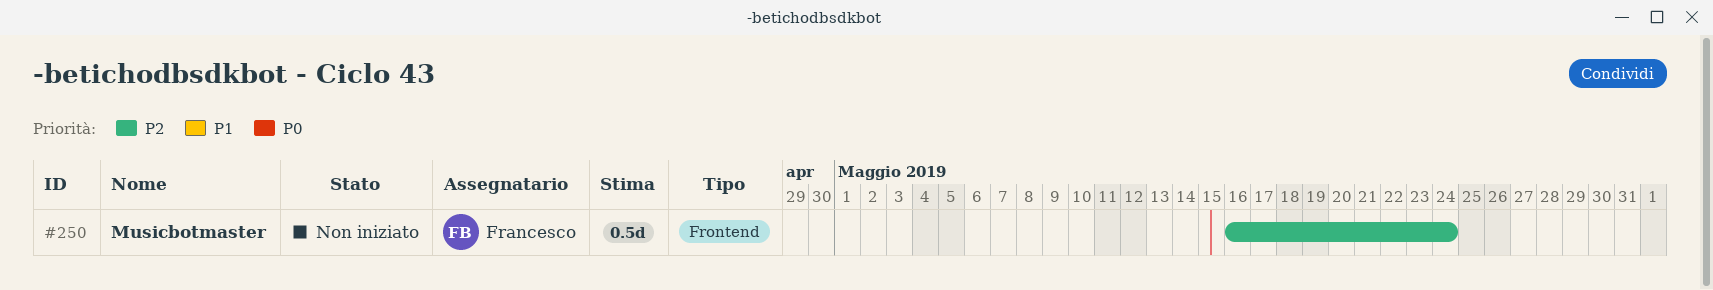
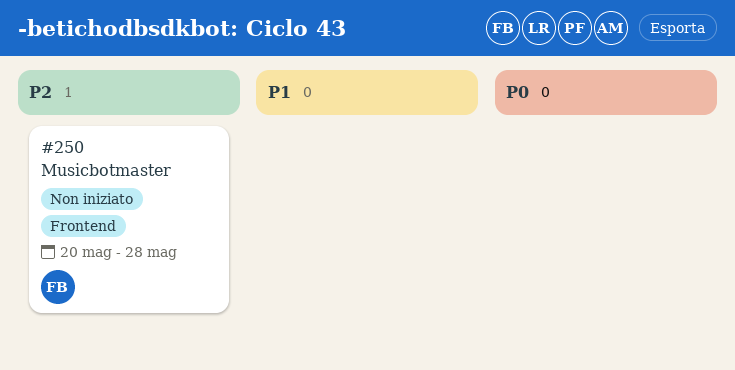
#250, start: May 16 -> May 20
#250, due: May 24 -> May 28

